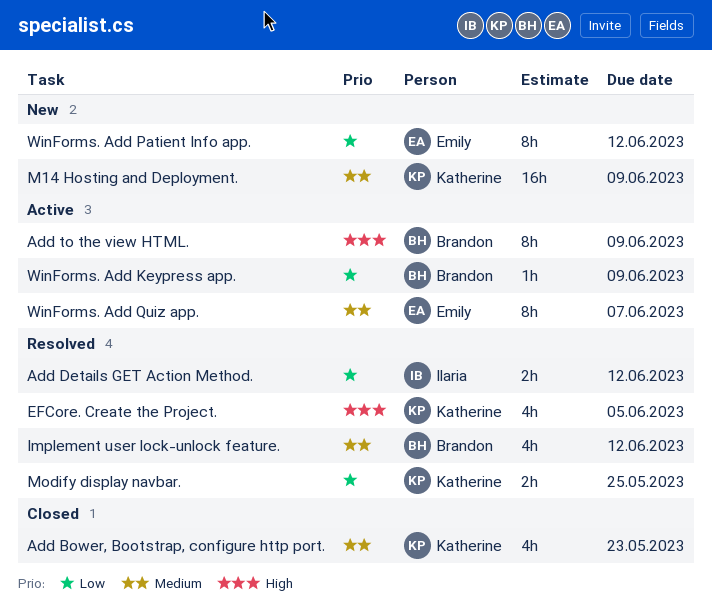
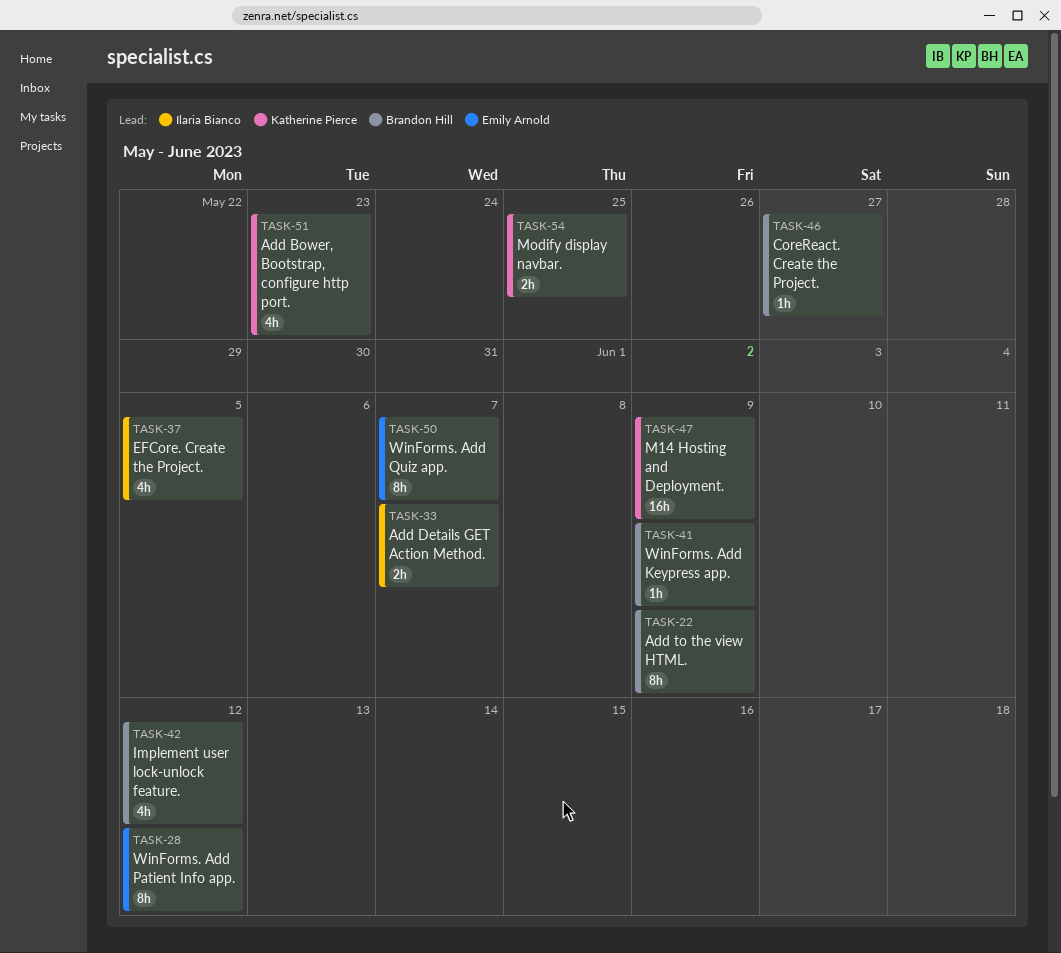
Add Details GET Action Method., due: Jun 12 -> Jun 7
CoreReact. Create the Project.: none -> present
EFCore. Create the Project., owner: Katherine Pierce -> Ilaria Bianco

